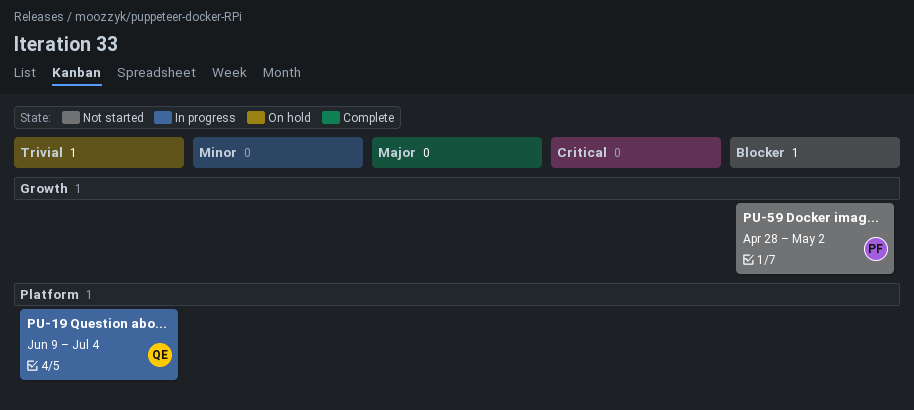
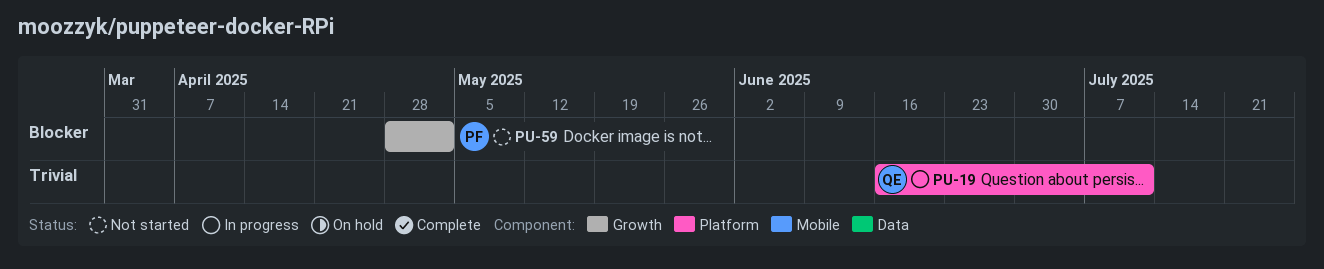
PU-19, start: Jun 9 -> Jun 16
PU-19, due: Jul 4 -> Jul 11

